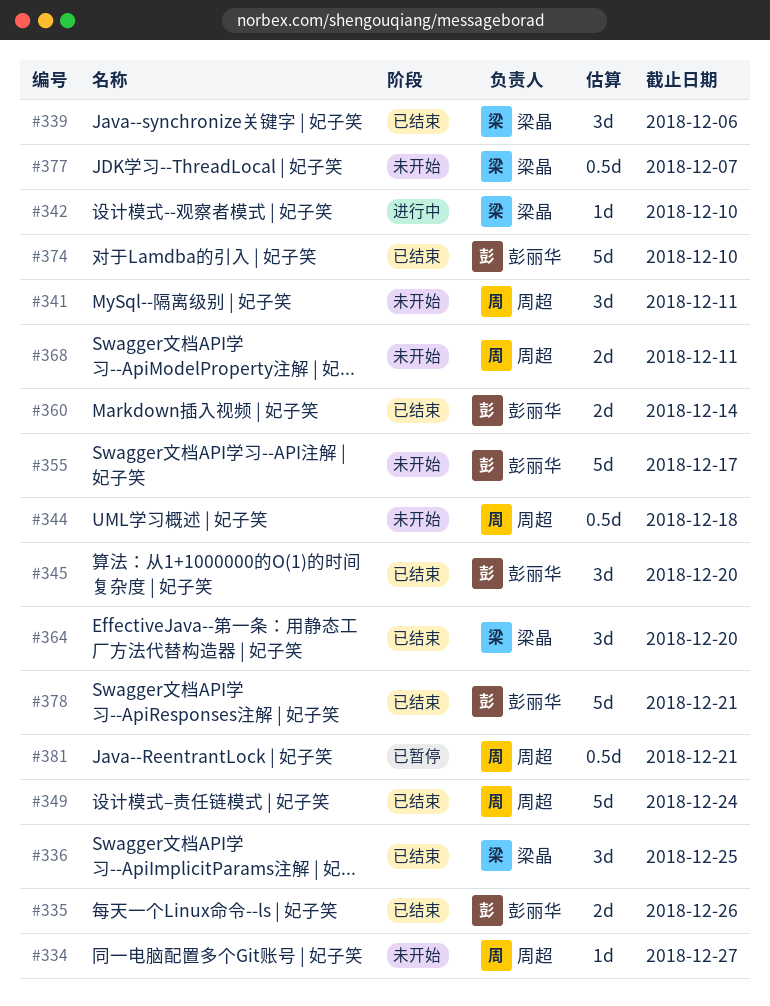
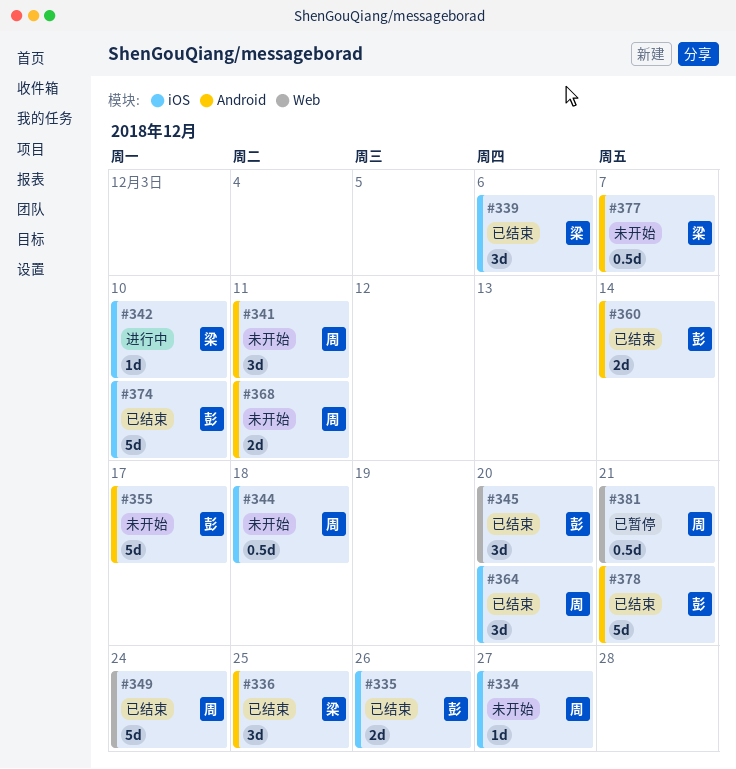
#364, owner: 梁晶 -> 周超

